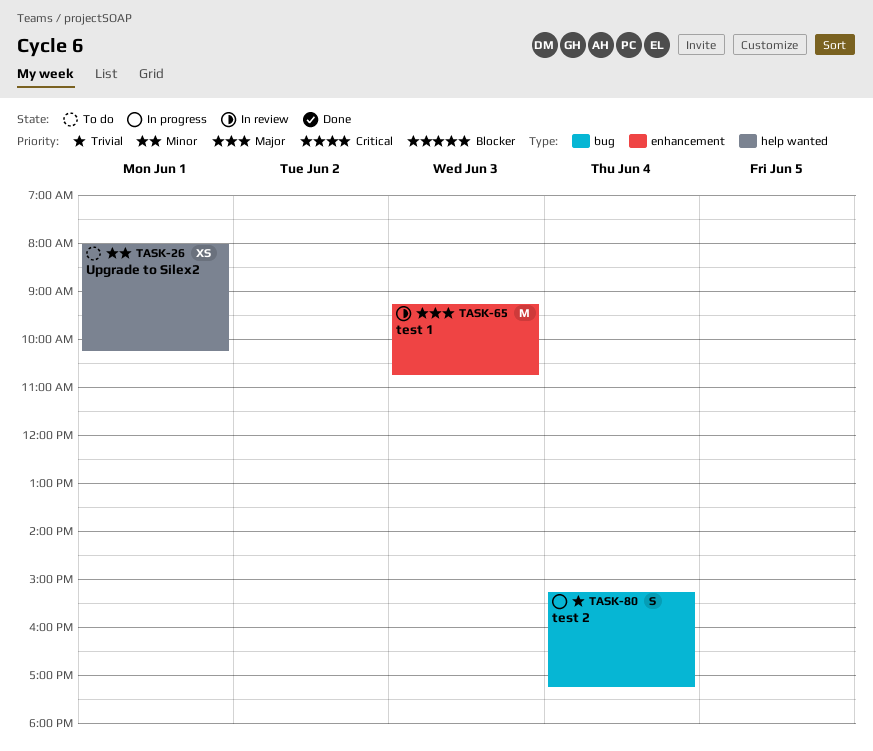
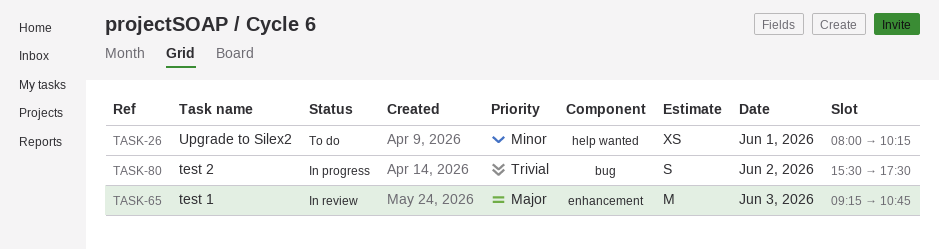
TASK-80, day: Jun 4 -> Jun 2
TASK-80, begins: 15:15 -> 15:30
TASK-80, ends: 17:15 -> 17:30

